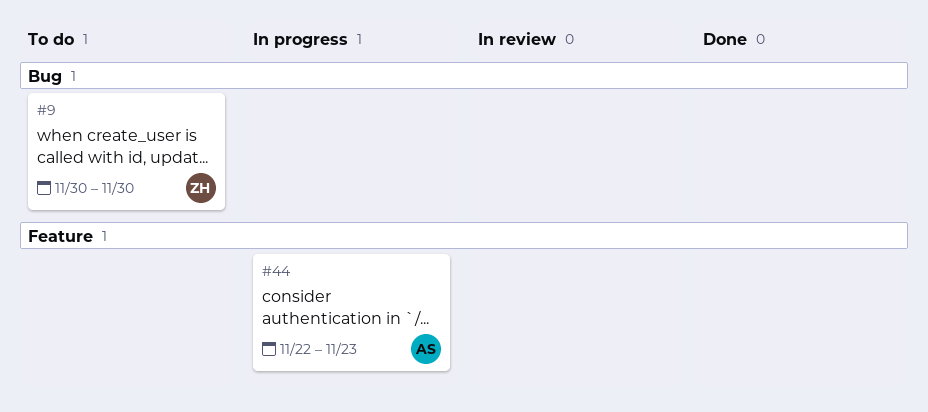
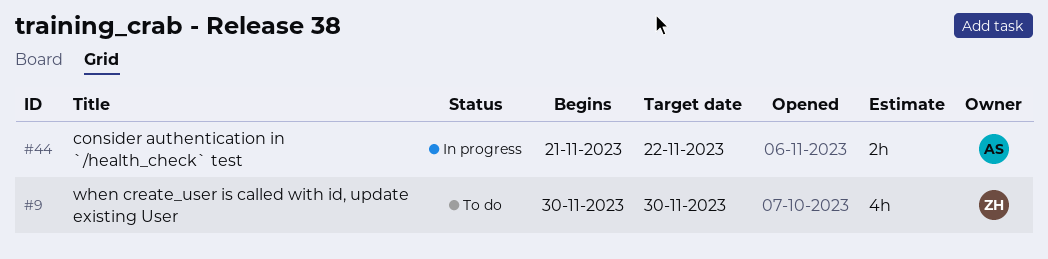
#44, start: Nov 22 -> Nov 21
#44, due: Nov 23 -> Nov 22

